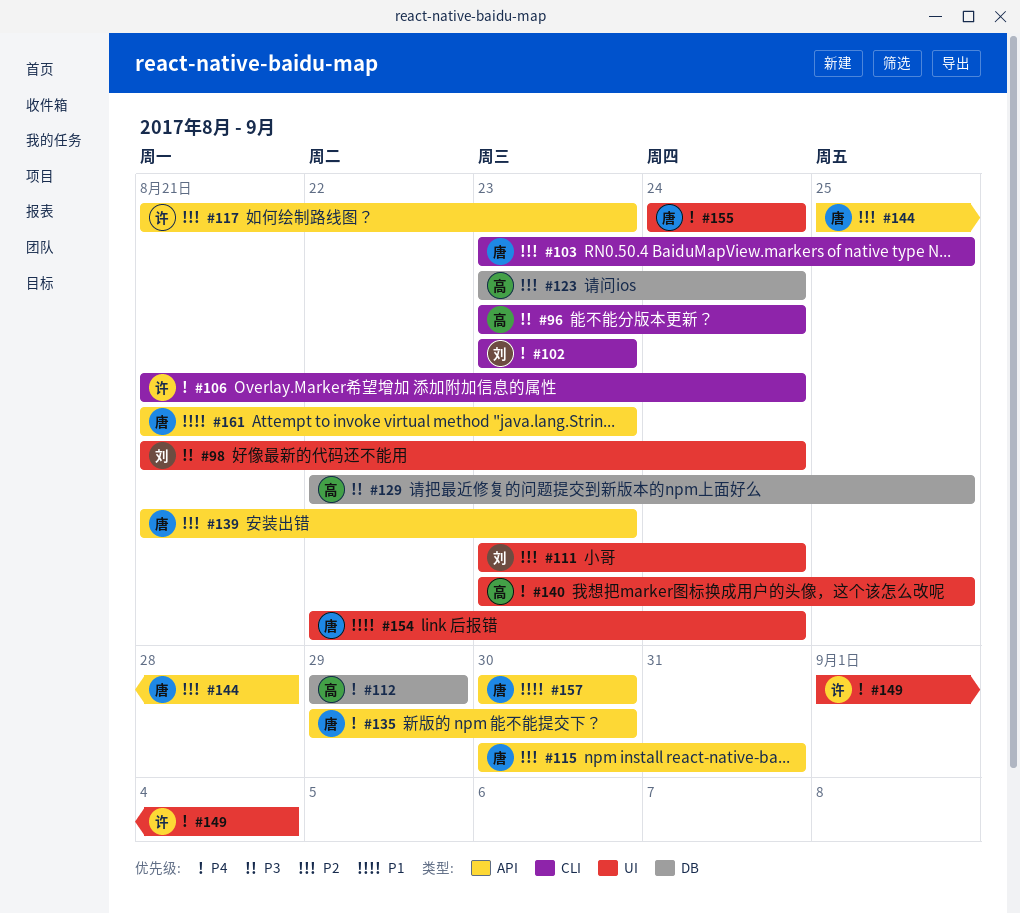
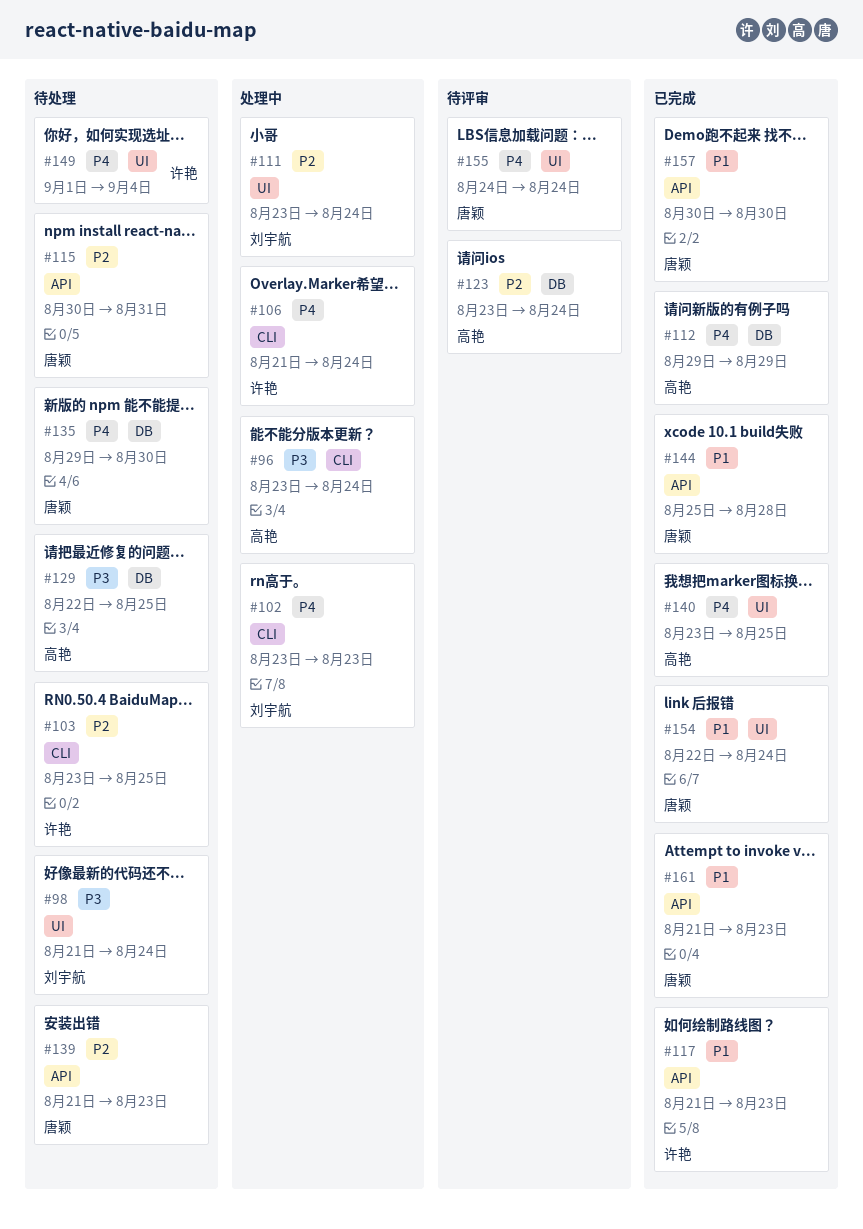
#103, owner: 唐颖 -> 许艳
#117, priority: P2 -> P1
#135, label: API -> DB
#144, priority: P2 -> P1

